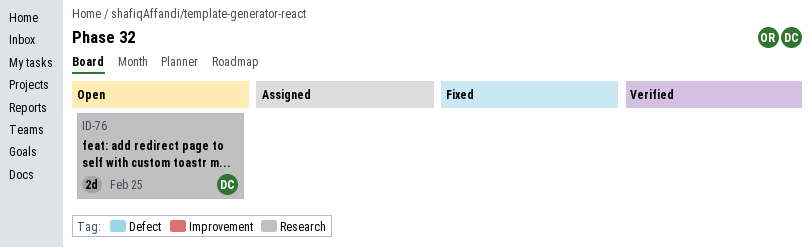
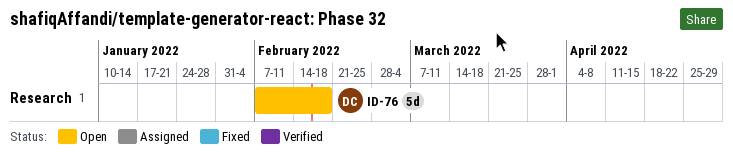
ID-76, estimate: 2d -> 5d
ID-76, due: Feb 25 -> Feb 18

